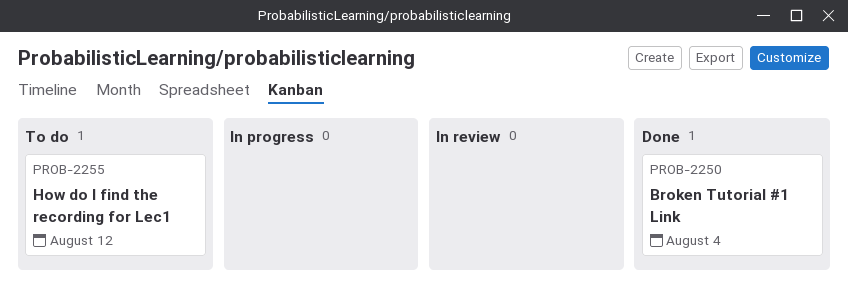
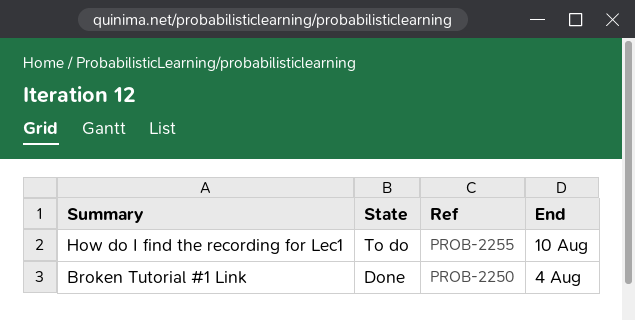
PROB-2255, due: Aug 12 -> Aug 10

